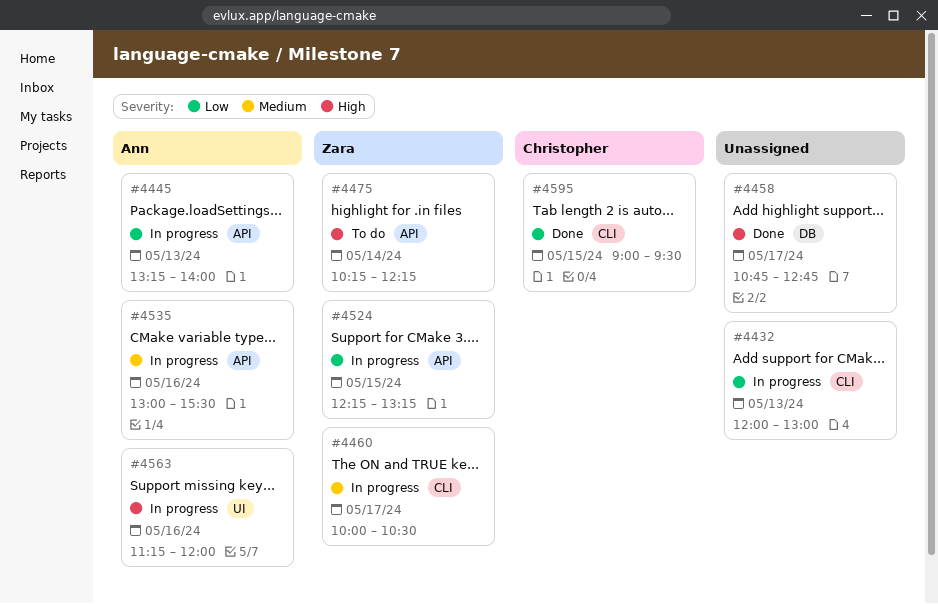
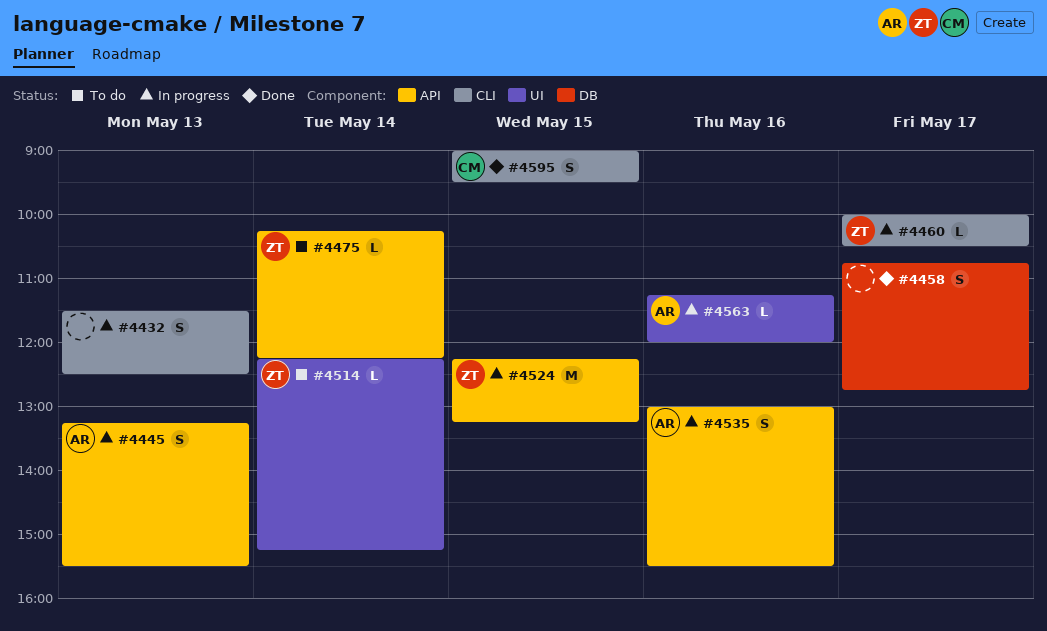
#4432, begins: 12:00 -> 11:30
#4432, ends: 13:00 -> 12:30
#4445, ends: 14:00 -> 15:30
#4514: none -> present

